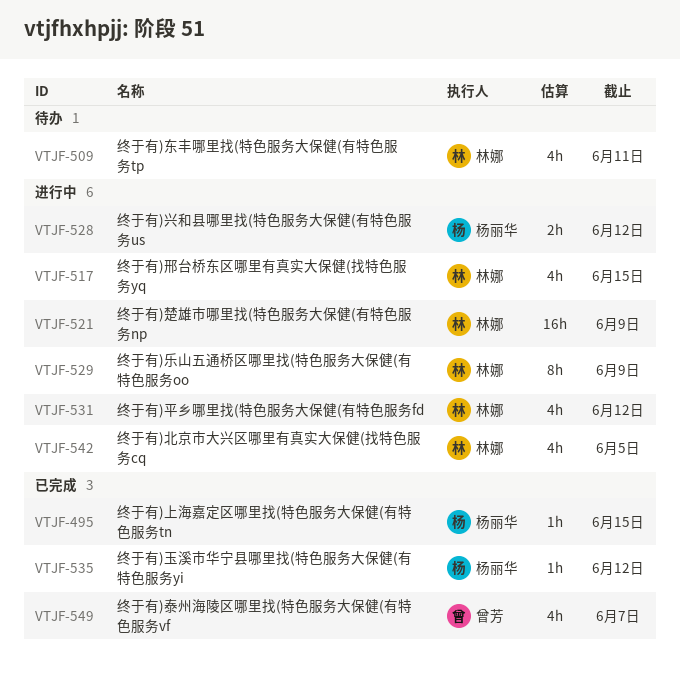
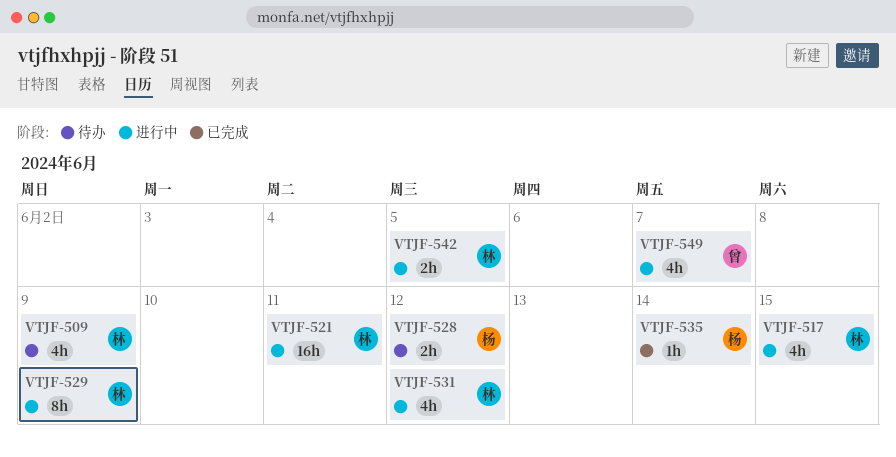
VTJF-495: present -> none
VTJF-509, due: Jun 11 -> Jun 9
VTJF-521, due: Jun 9 -> Jun 11
VTJF-528, status: 进行中 -> 待办
VTJF-535, due: Jun 12 -> Jun 14
VTJF-542, estimate: 4h -> 2h
VTJF-549, status: 已完成 -> 进行中

